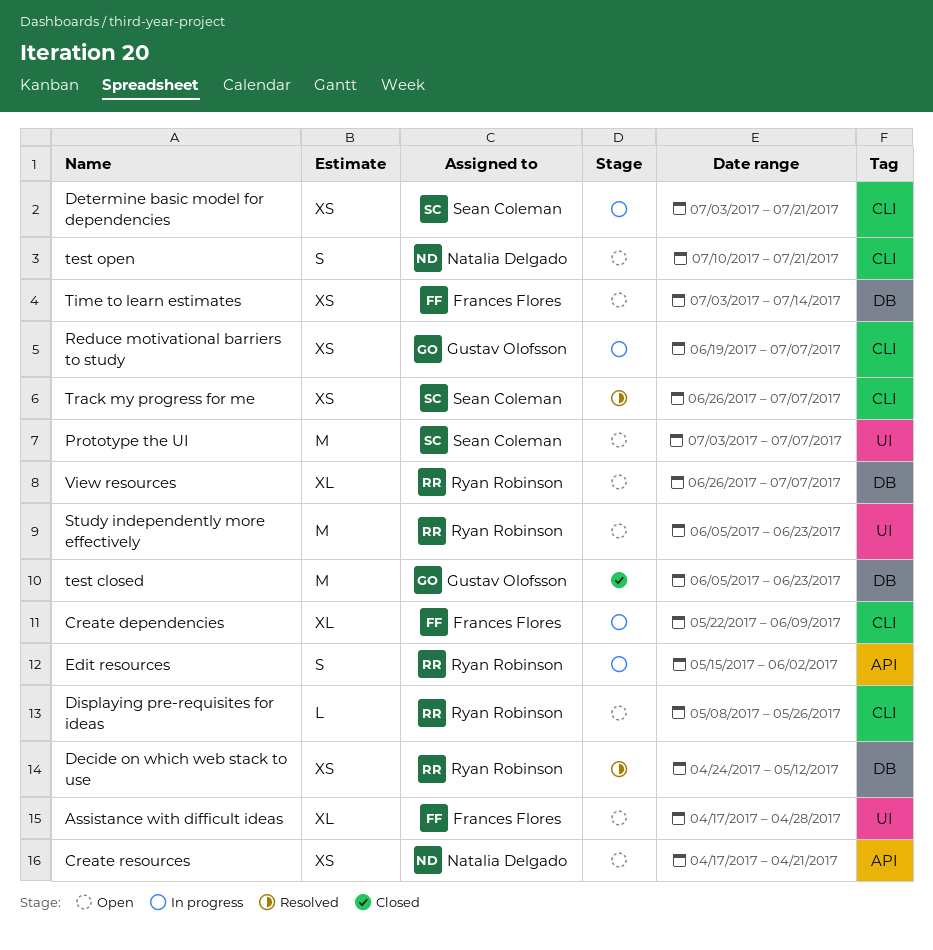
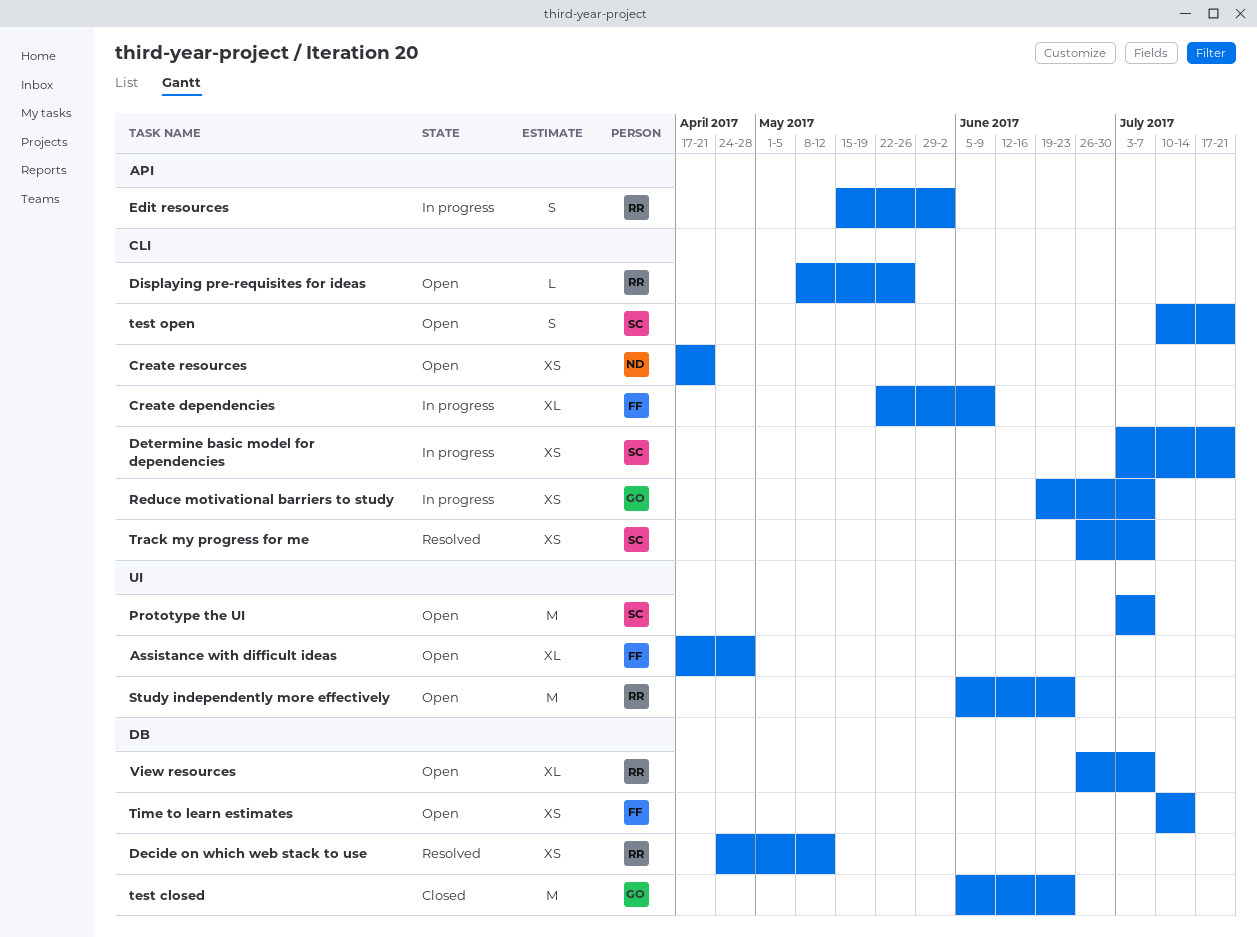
Create resources, label: API -> CLI
test open, owner: Natalia Delgado -> Sean Coleman
Time to learn estimates, start: Jul 3 -> Jul 10

